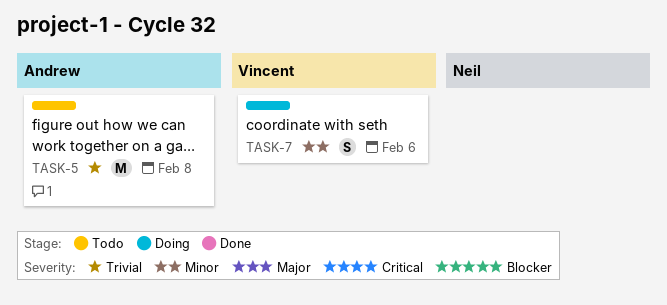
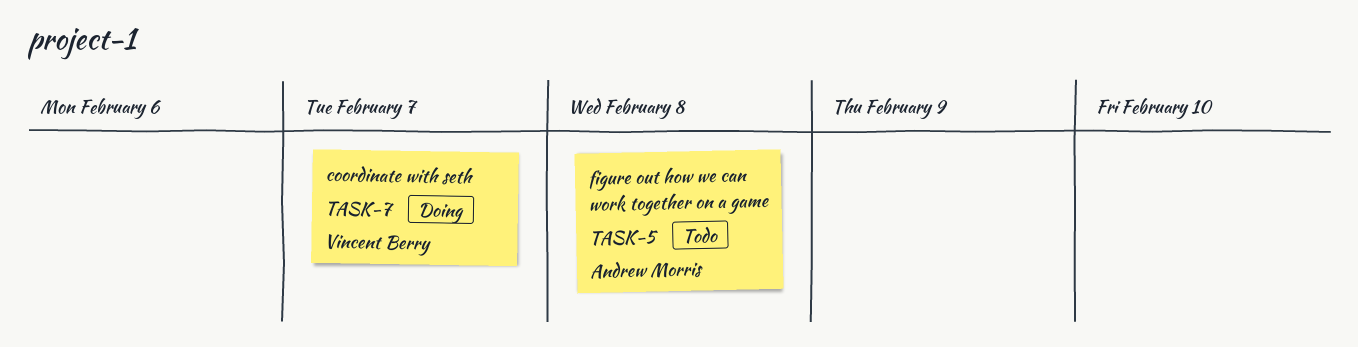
TASK-7, due: Feb 6 -> Feb 7

